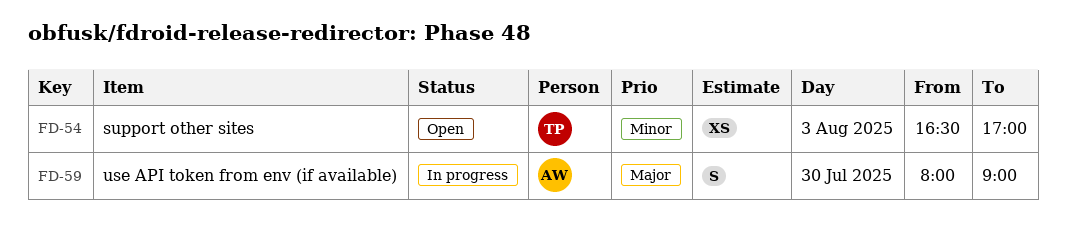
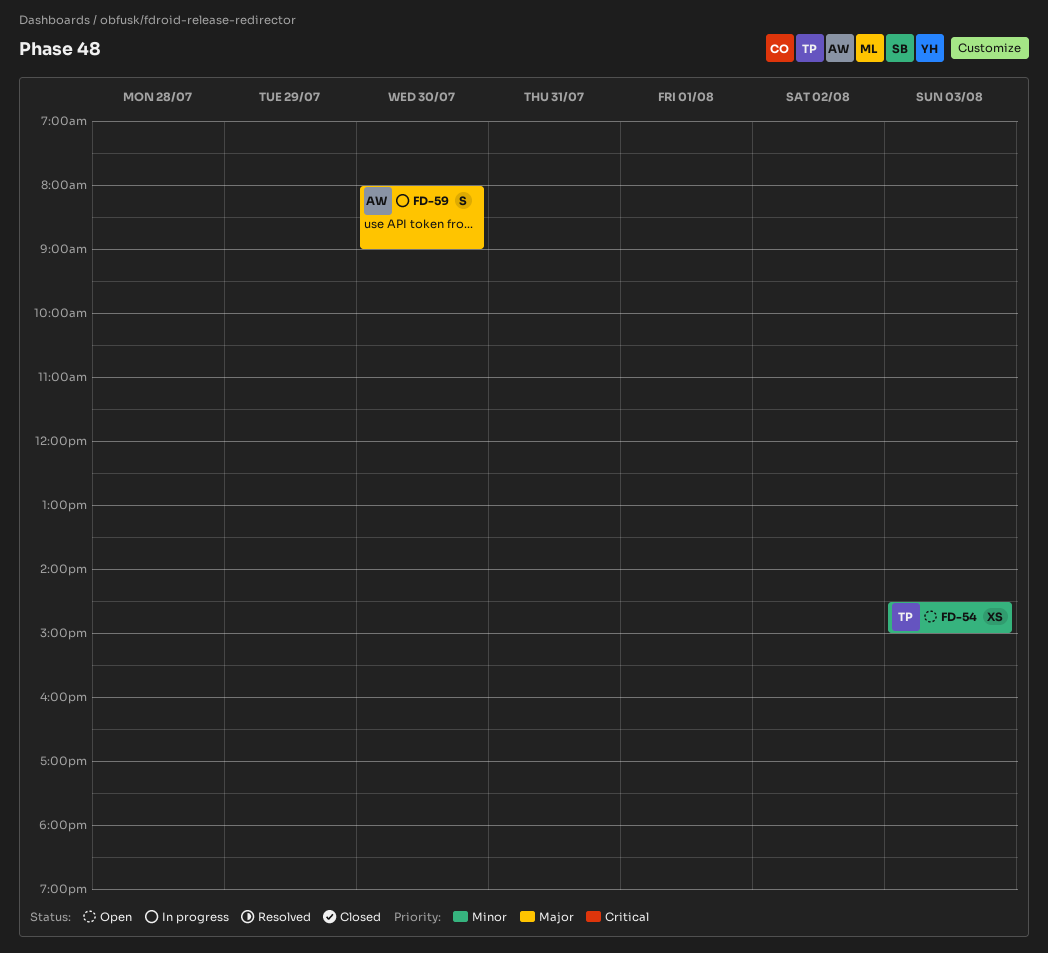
FD-54, begins: 16:30 -> 14:30
FD-54, ends: 17:00 -> 15:00

